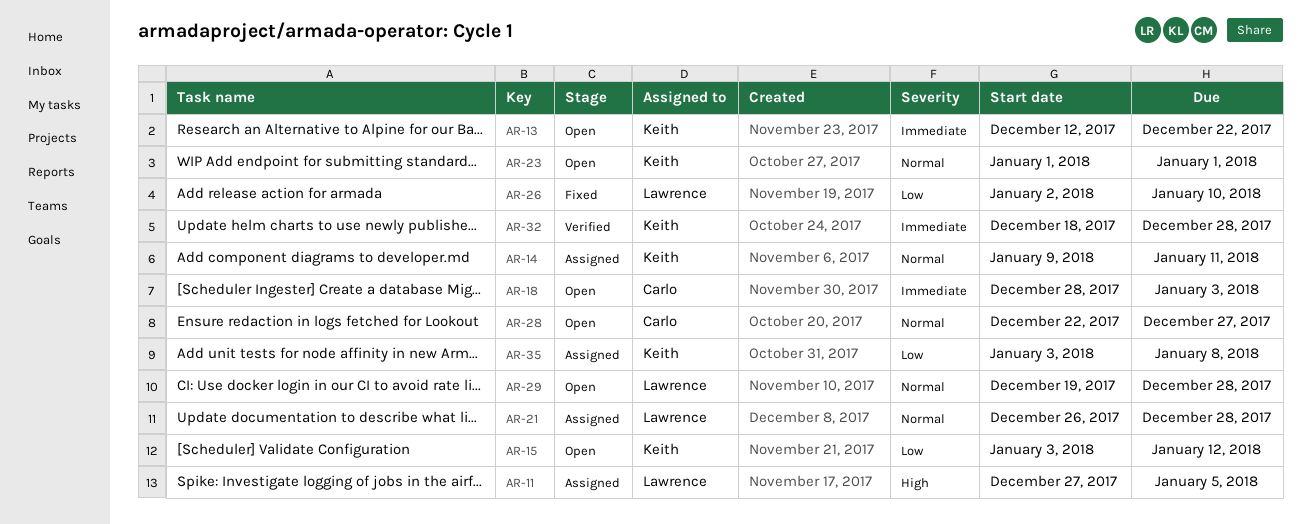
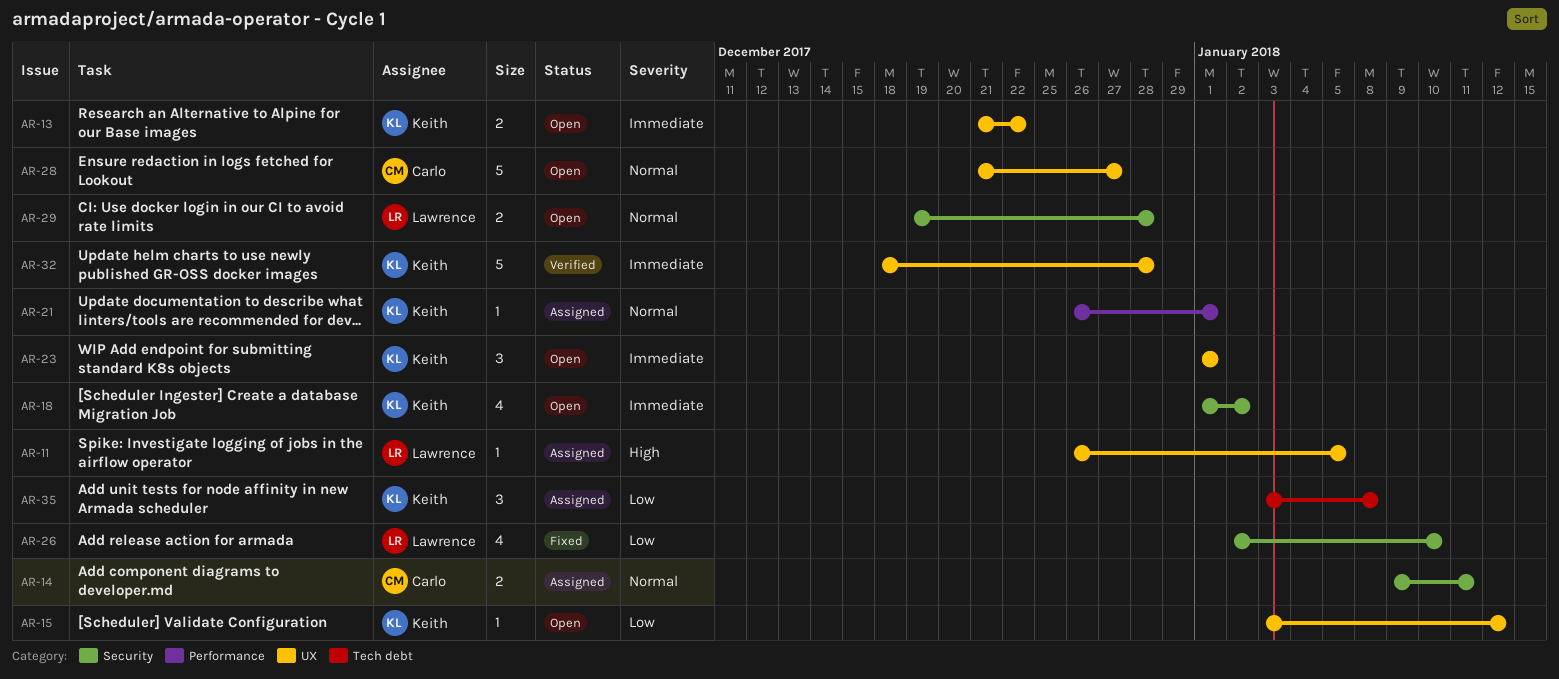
AR-11, start: Dec 27 -> Dec 26
AR-13, start: Dec 12 -> Dec 21
AR-14, owner: Keith -> Carlo
AR-18, owner: Carlo -> Keith
AR-18, start: Dec 28 -> Jan 1
AR-18, due: Jan 3 -> Jan 2
AR-21, owner: Lawrence -> Keith
AR-21, due: Dec 28 -> Jan 1
AR-23, priority: Normal -> Immediate
AR-28, start: Dec 22 -> Dec 21

